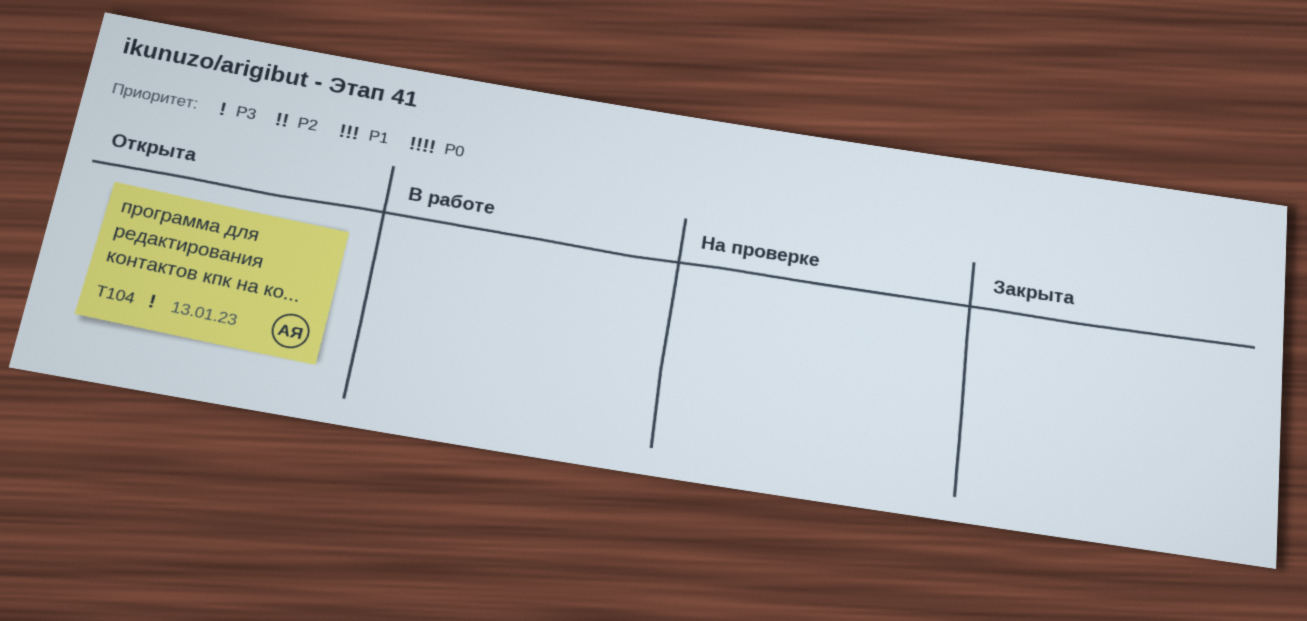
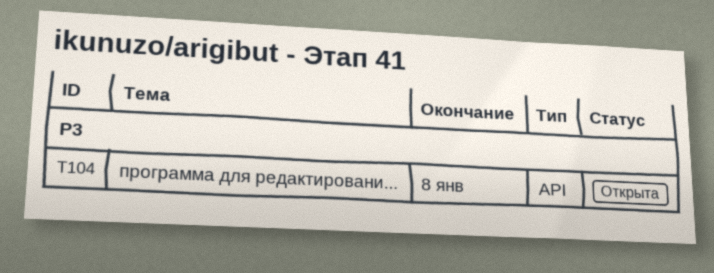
T104, due: Jan 13 -> Jan 8

